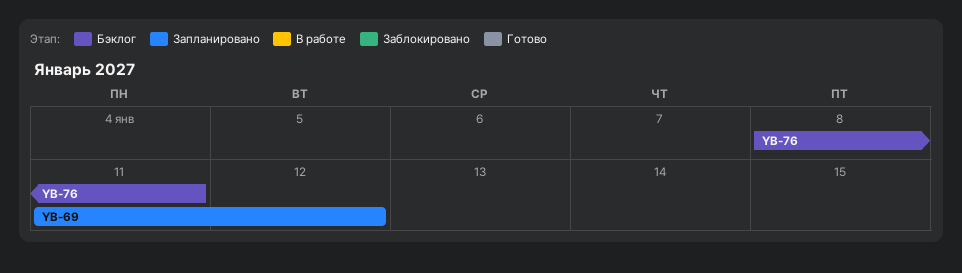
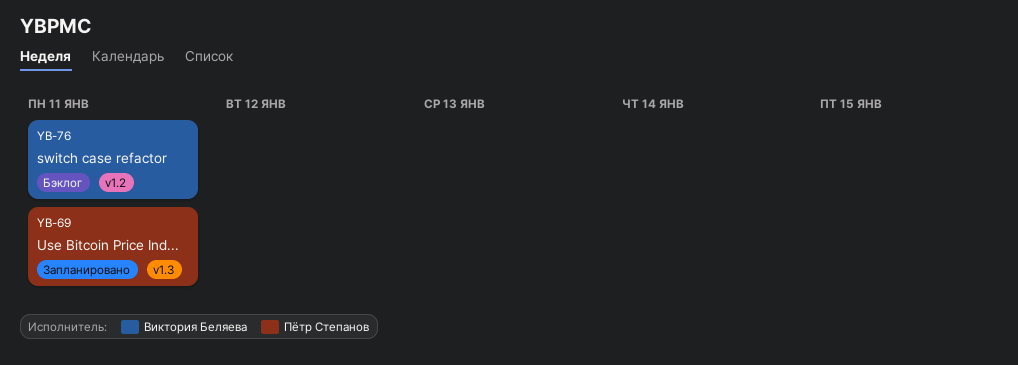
YB-69, due: Jan 12 -> Jan 11

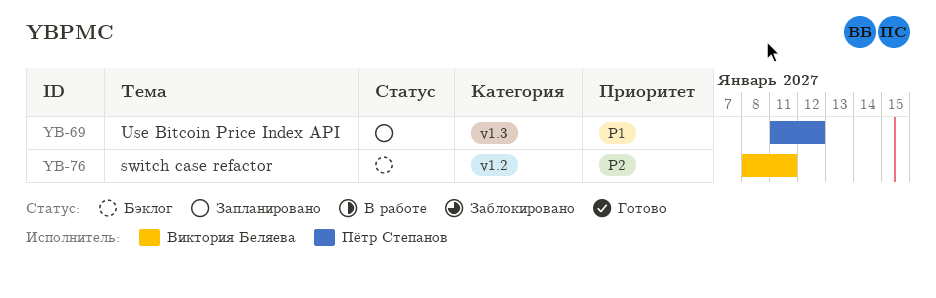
YB-69, due: Jan 11 -> Jan 12

